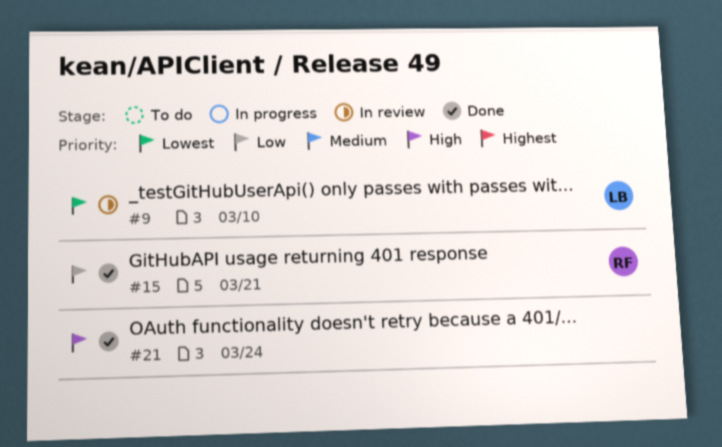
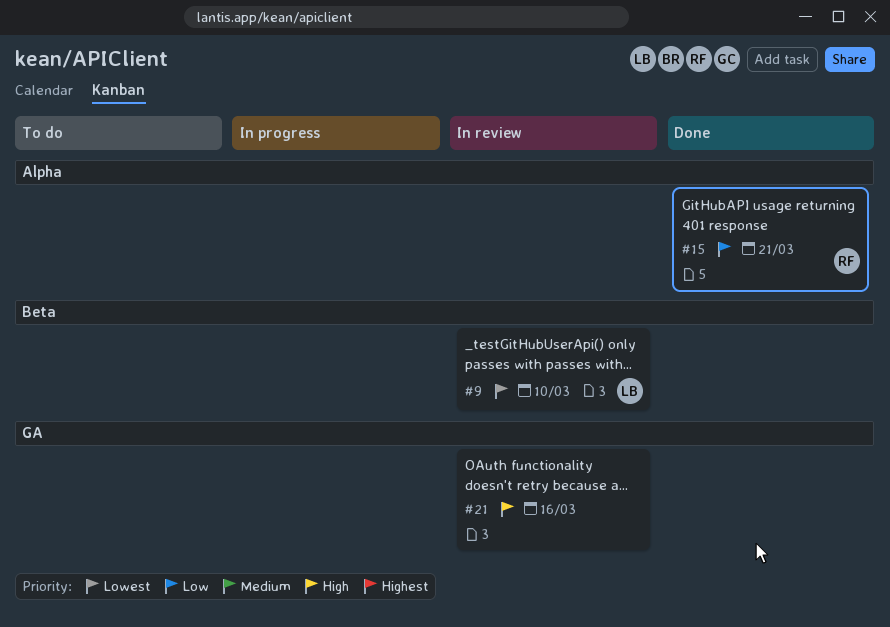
#21, status: Done -> In review
#21, due: Mar 24 -> Mar 16

